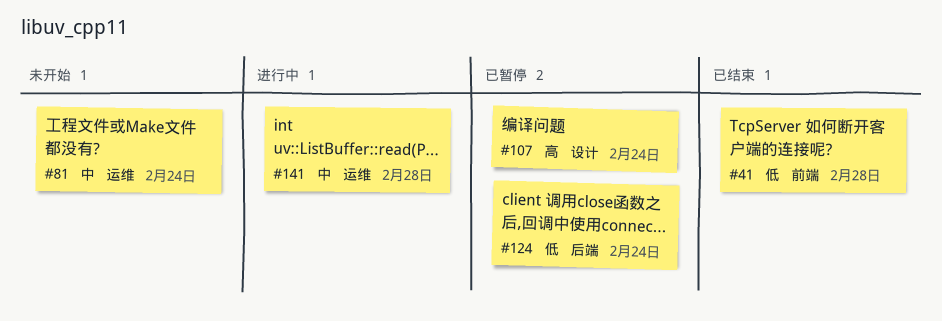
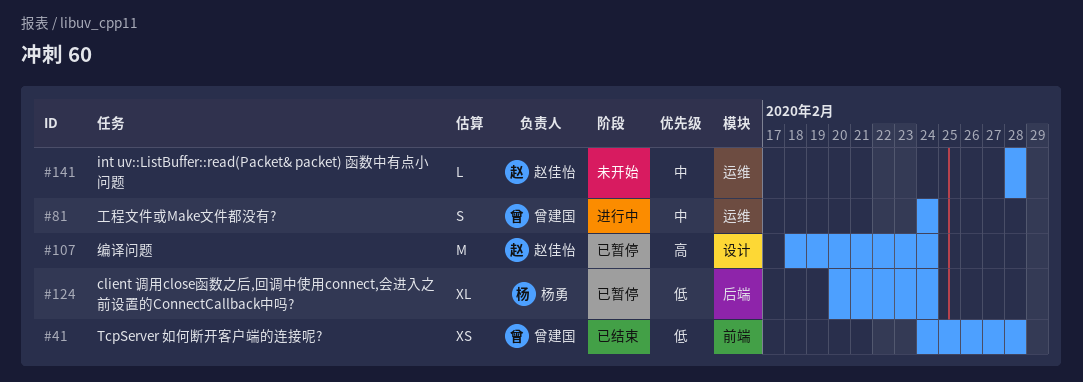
#81, status: 未开始 -> 进行中
#141, status: 进行中 -> 未开始

